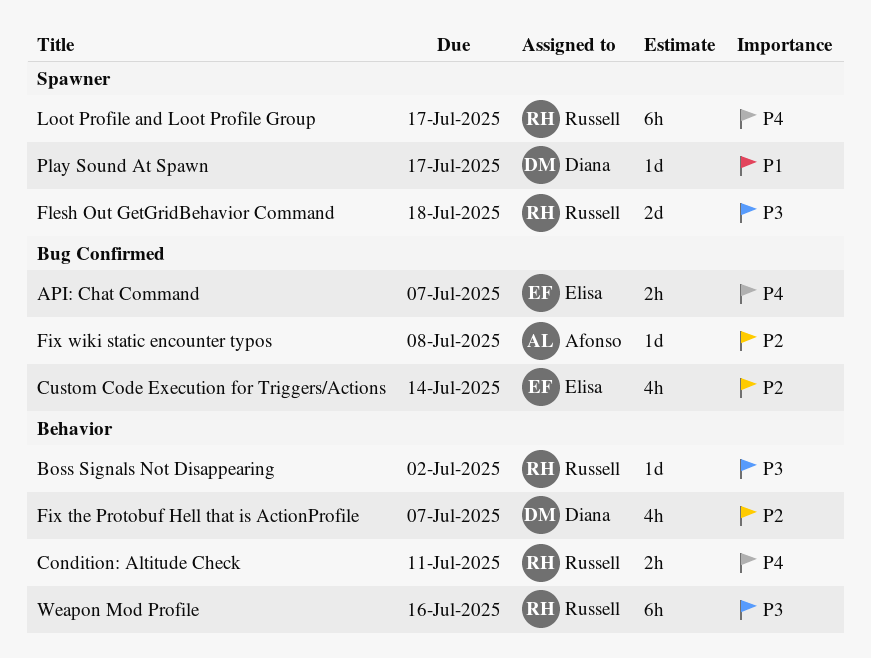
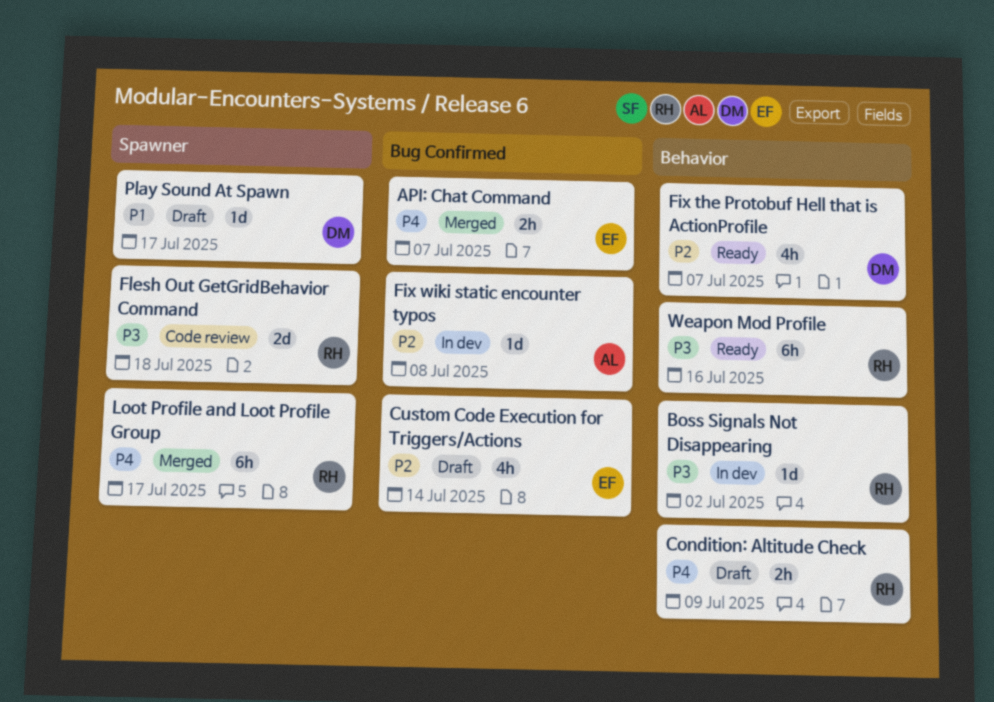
Condition: Altitude Check, due: Jul 11 -> Jul 9

